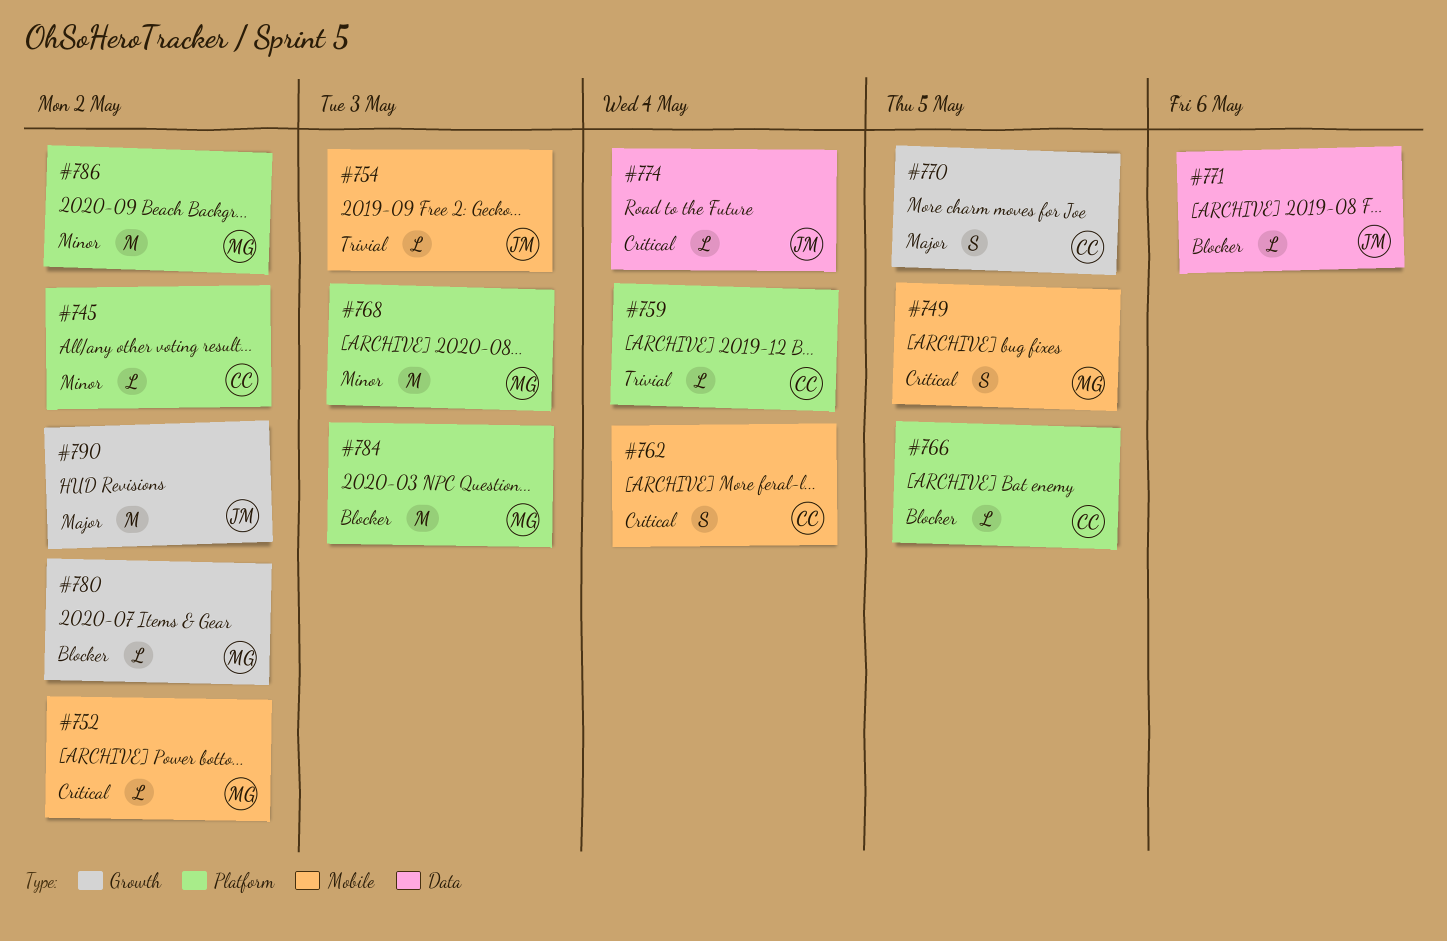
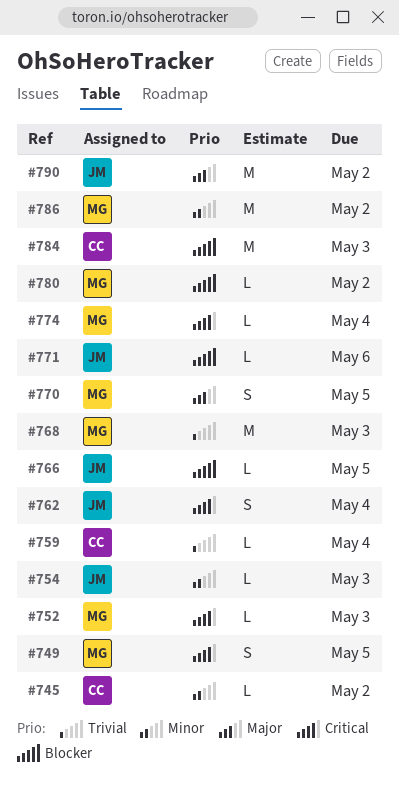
#752, due: May 2 -> May 3
#754, priority: Trivial -> Minor
#762, owner: CC -> JM
#766, owner: CC -> JM
#768, priority: Minor -> Trivial
#770, owner: CC -> MG
#774, owner: JM -> MG
#784, owner: MG -> CC

